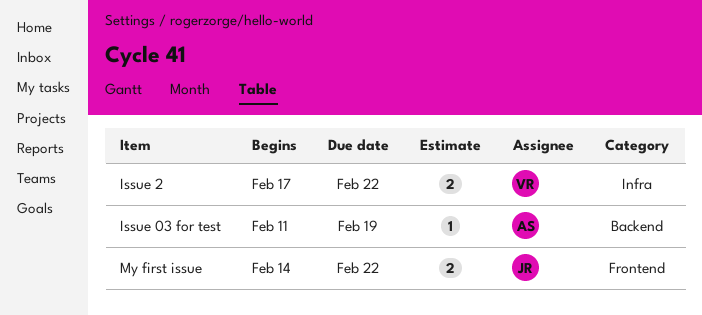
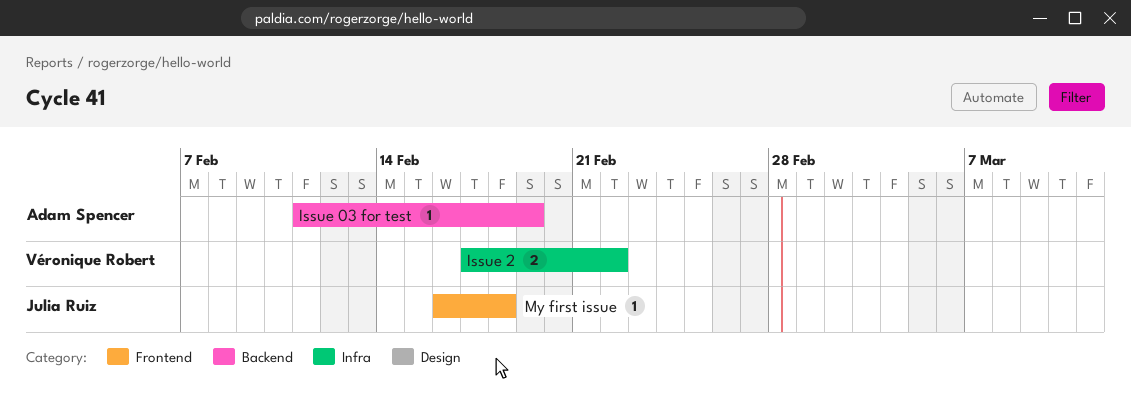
My first issue, estimate: 2 -> 1
My first issue, start: Feb 14 -> Feb 16
My first issue, due: Feb 22 -> Feb 18

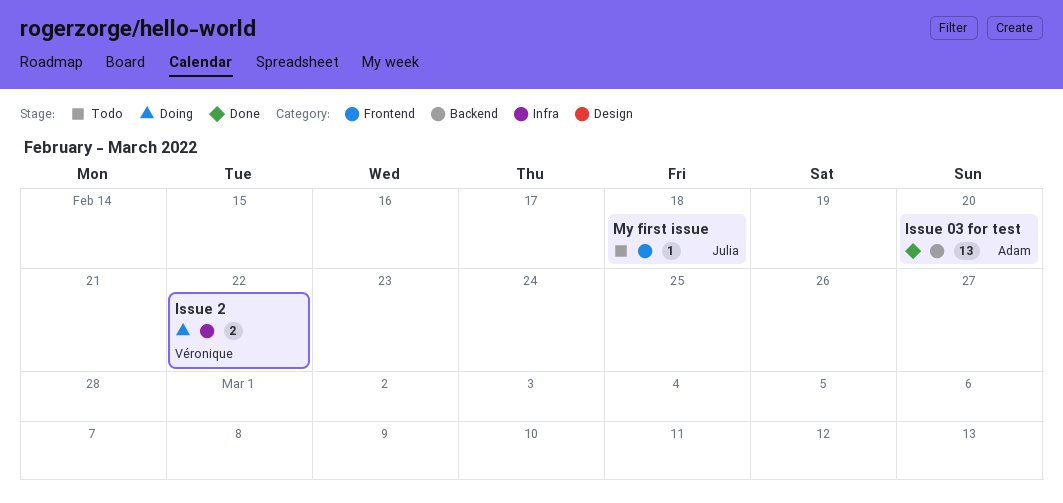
Issue 03 for test, estimate: 1 -> 13
Issue 03 for test, due: Feb 19 -> Feb 20

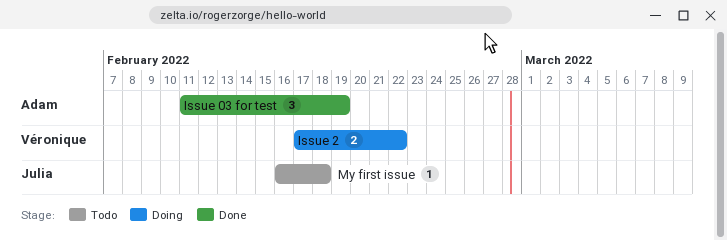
Issue 03 for test, estimate: 13 -> 3
Issue 03 for test, due: Feb 20 -> Feb 19

